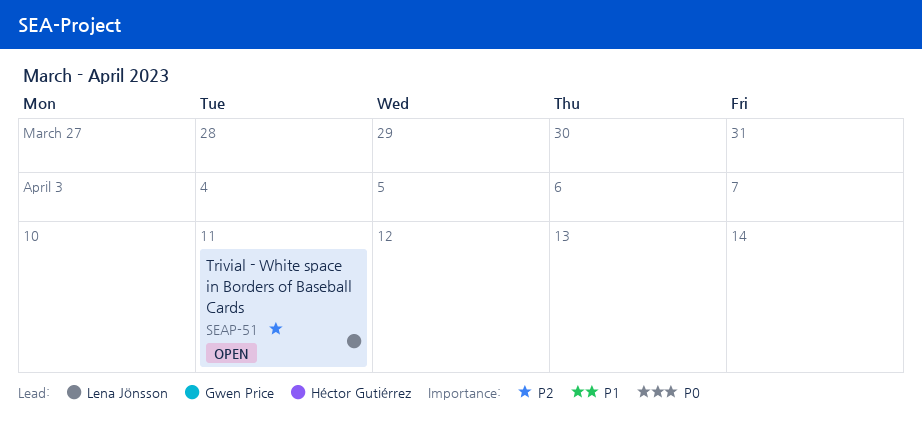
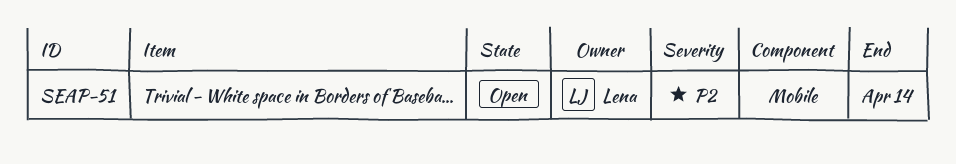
SEAP-51, due: Apr 11 -> Apr 14

